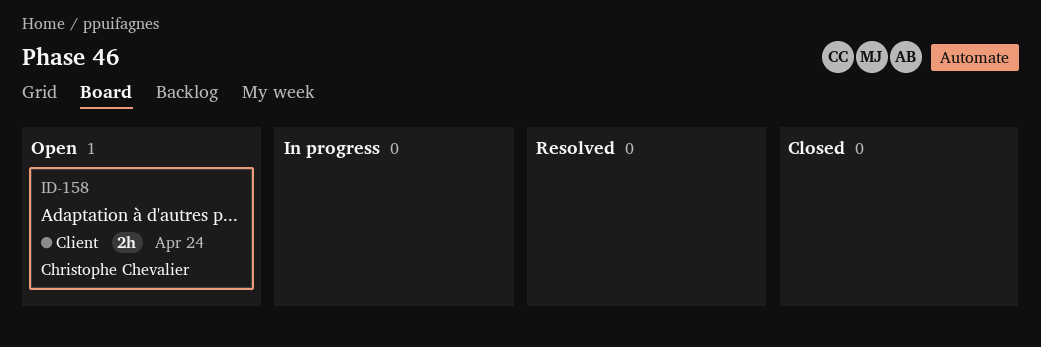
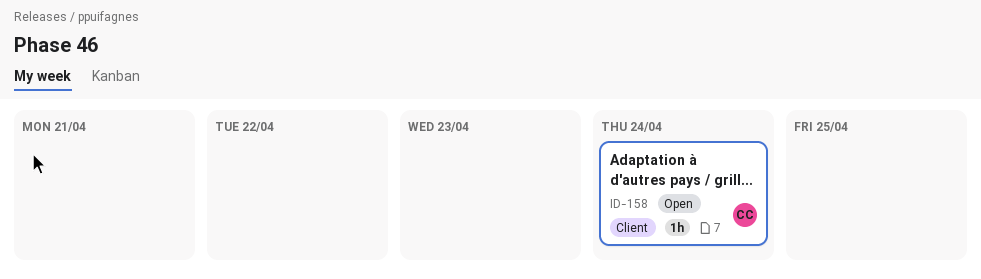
ID-158, estimate: 2h -> 1h

